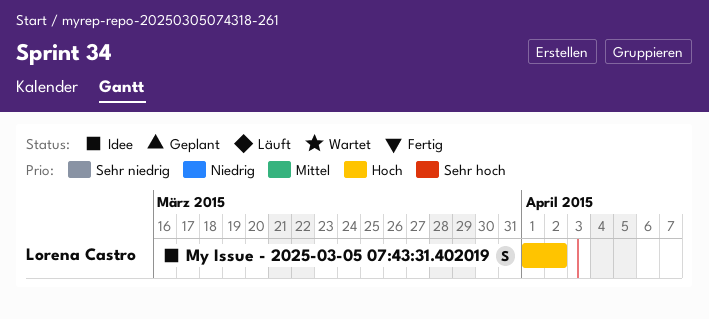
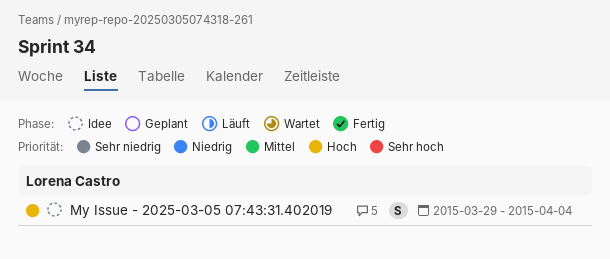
My Issue - 2025-03-05 07:43:31.402019, start: Apr 1 -> Mar 29
My Issue - 2025-03-05 07:43:31.402019, due: Apr 2 -> Apr 4

